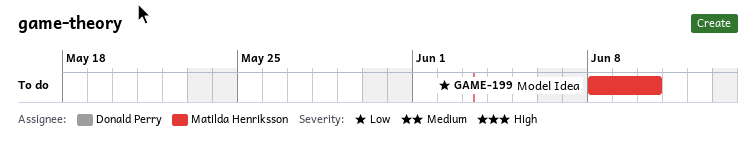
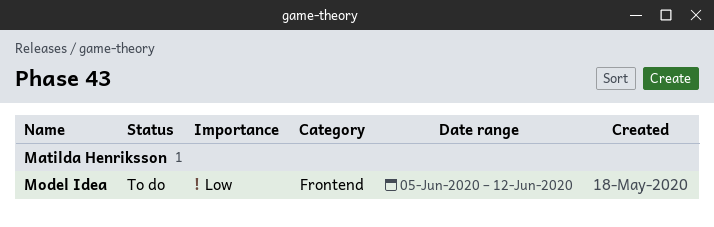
Model Idea, start: Jun 8 -> Jun 5
Model Idea, due: Jun 10 -> Jun 12

